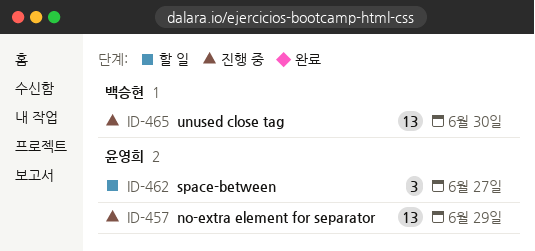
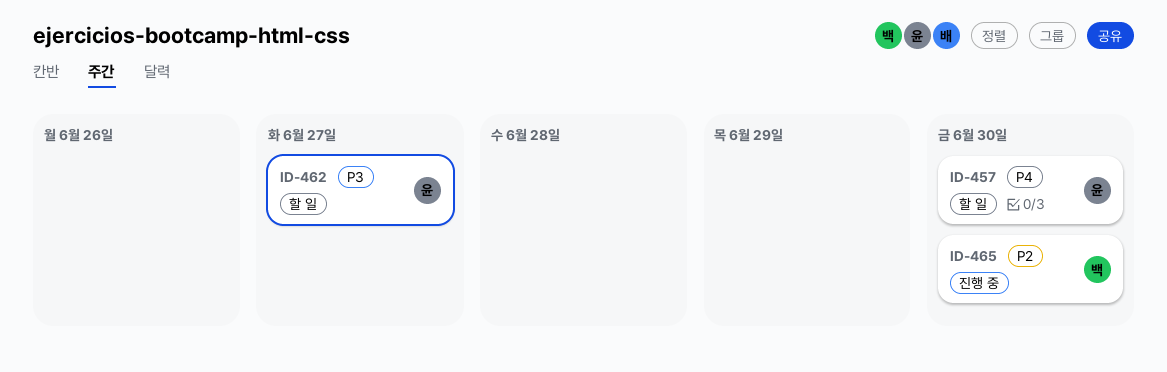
ID-457, status: 진행 중 -> 할 일
ID-457, due: Jun 29 -> Jun 30

